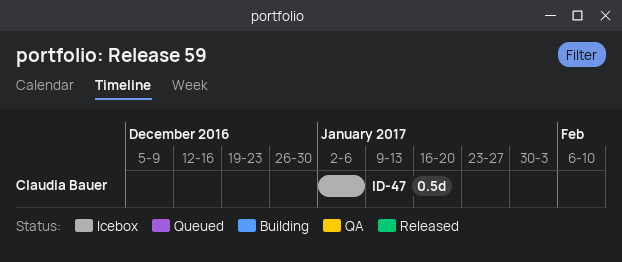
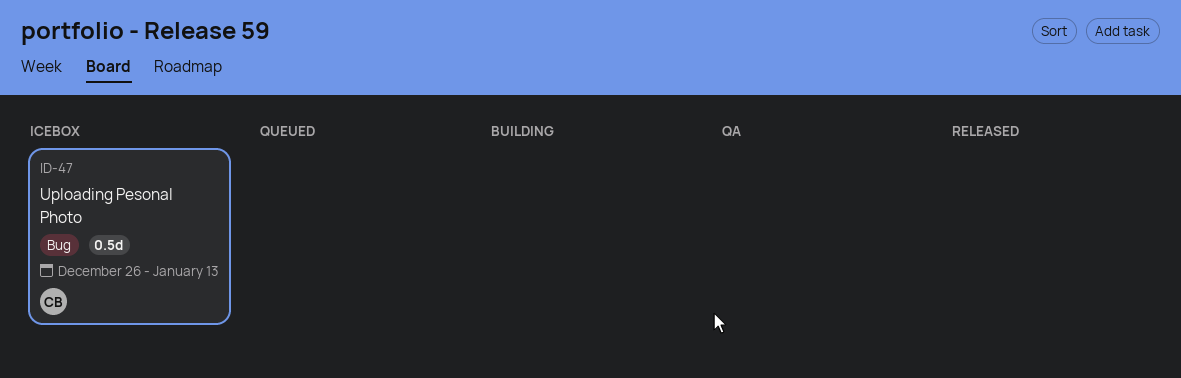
ID-47, start: Jan 2 -> Dec 26
ID-47, due: Jan 6 -> Jan 13

